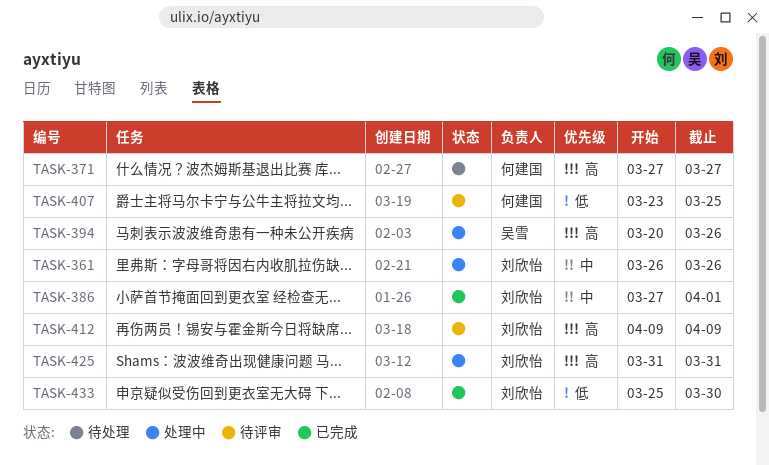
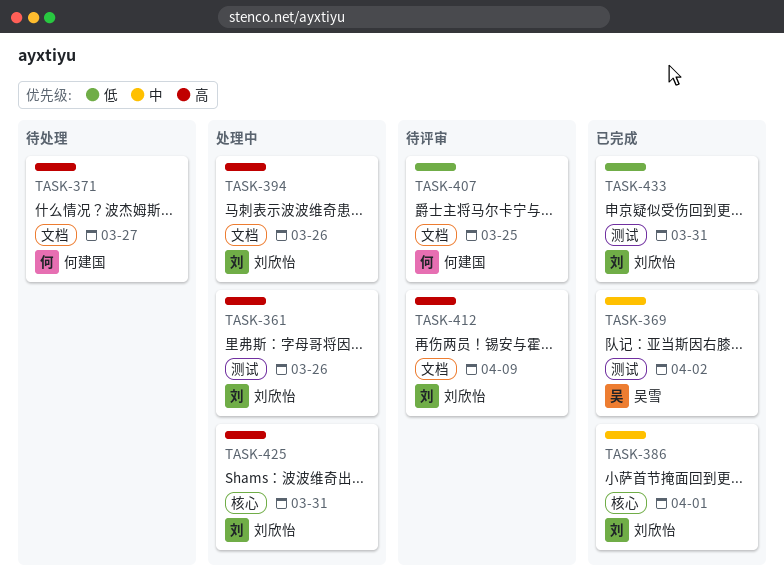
TASK-361, priority: 中 -> 高
TASK-369: none -> present
TASK-394, owner: 吴雪 -> 刘欣怡
TASK-433, due: Mar 30 -> Mar 31

